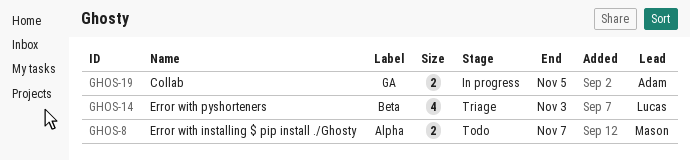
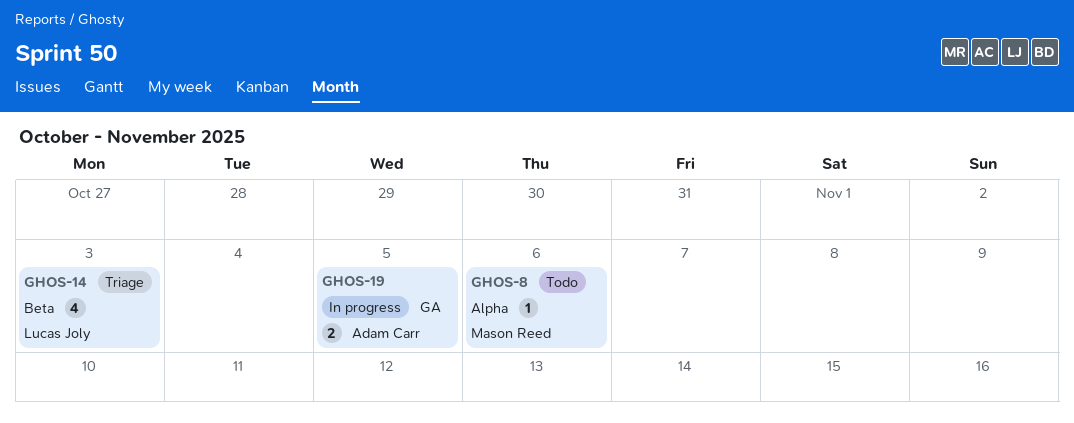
GHOS-8, estimate: 2 -> 1
GHOS-8, due: Nov 7 -> Nov 6

